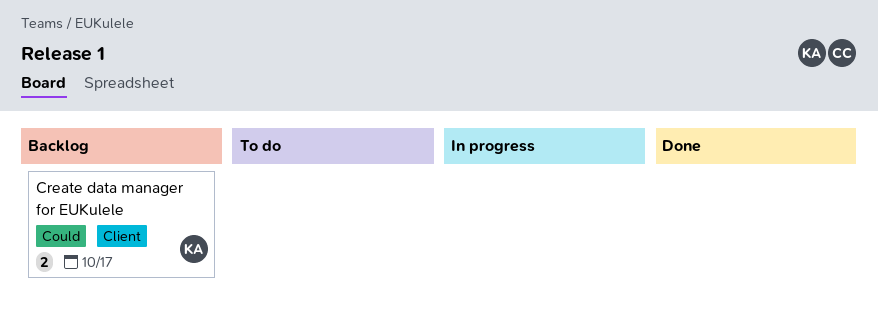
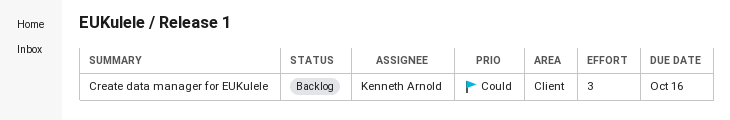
Create data manager for EUKulele, estimate: 2 -> 3
Create data manager for EUKulele, due: Oct 17 -> Oct 16

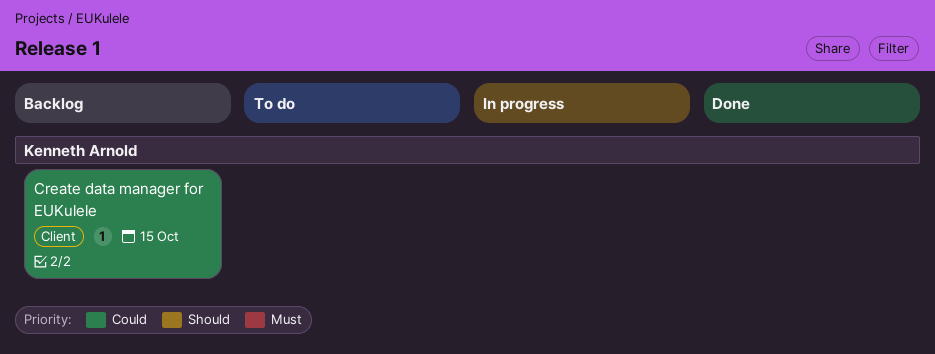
Create data manager for EUKulele, estimate: 3 -> 1
Create data manager for EUKulele, due: Oct 16 -> Oct 15

